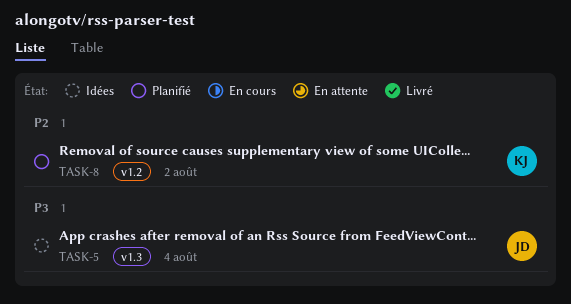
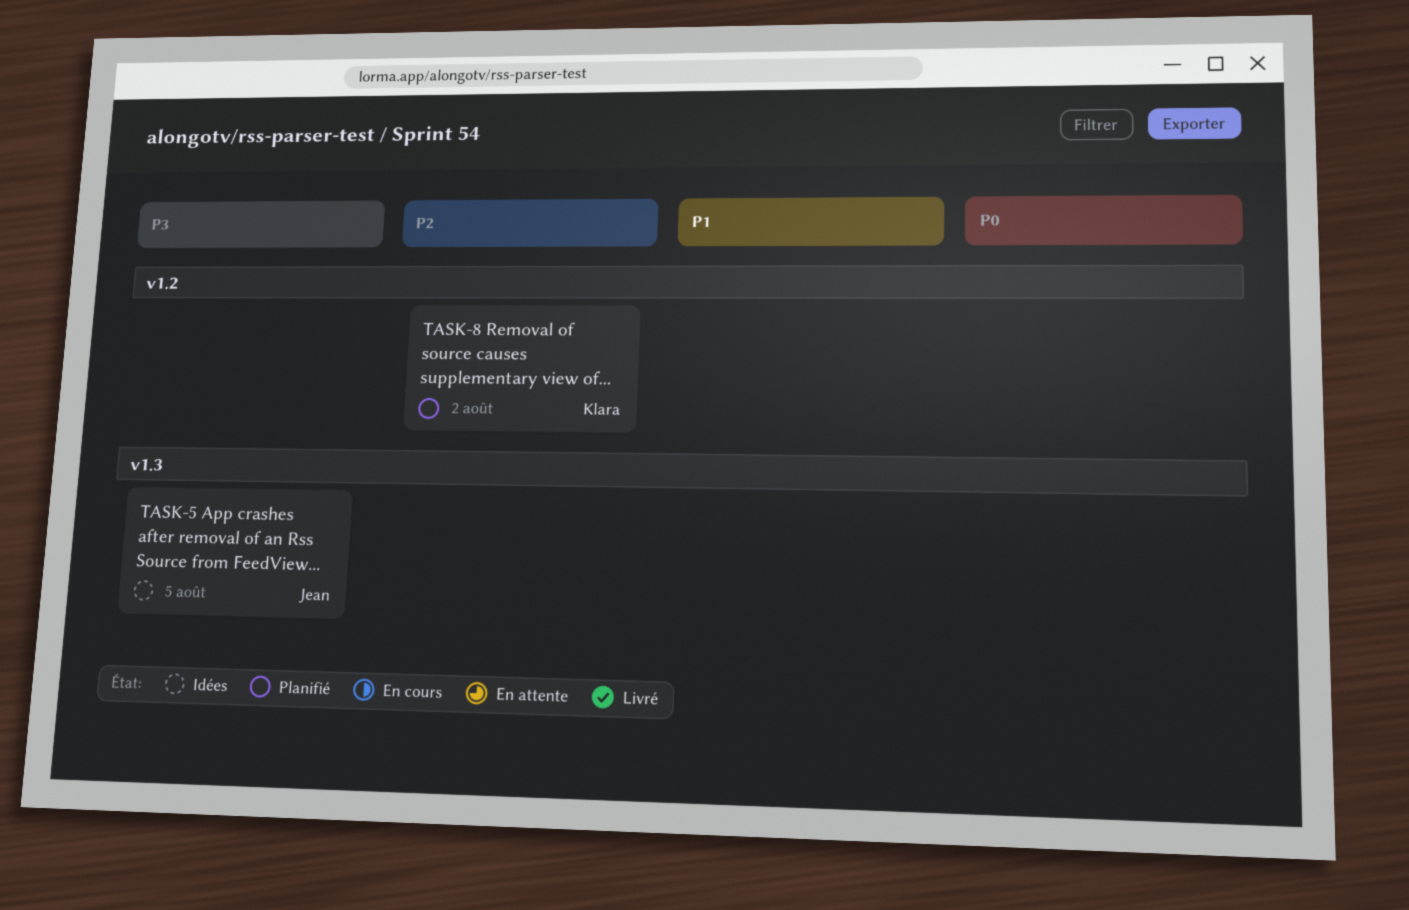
TASK-5, due: Aug 4 -> Aug 5

